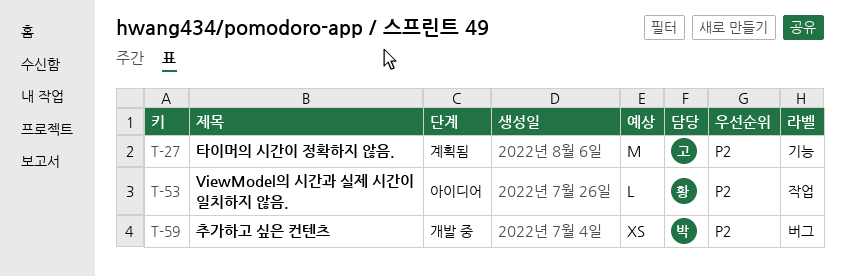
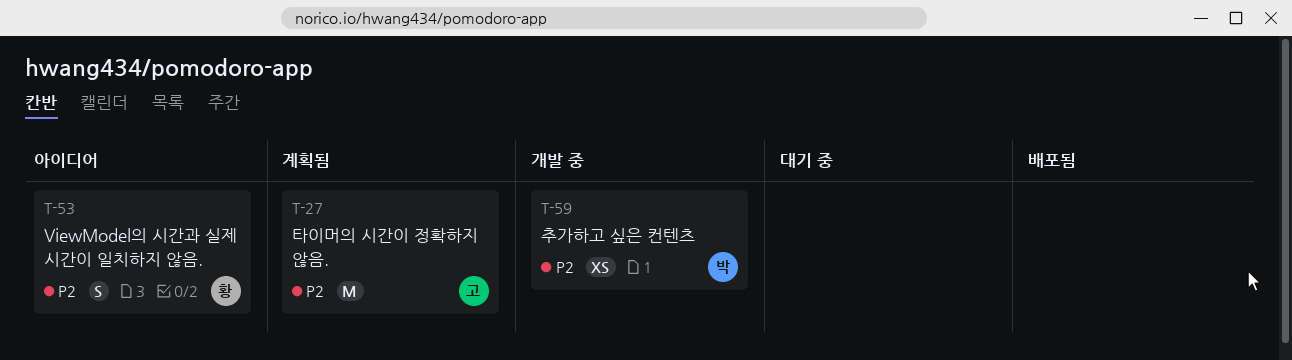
T-53, estimate: L -> S

